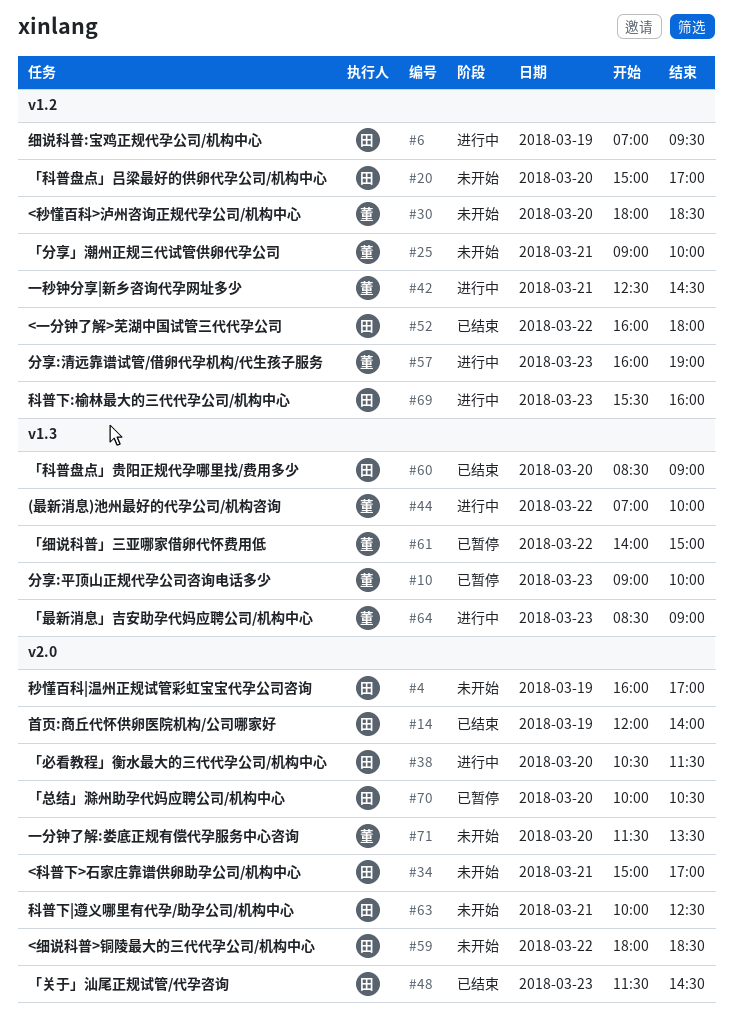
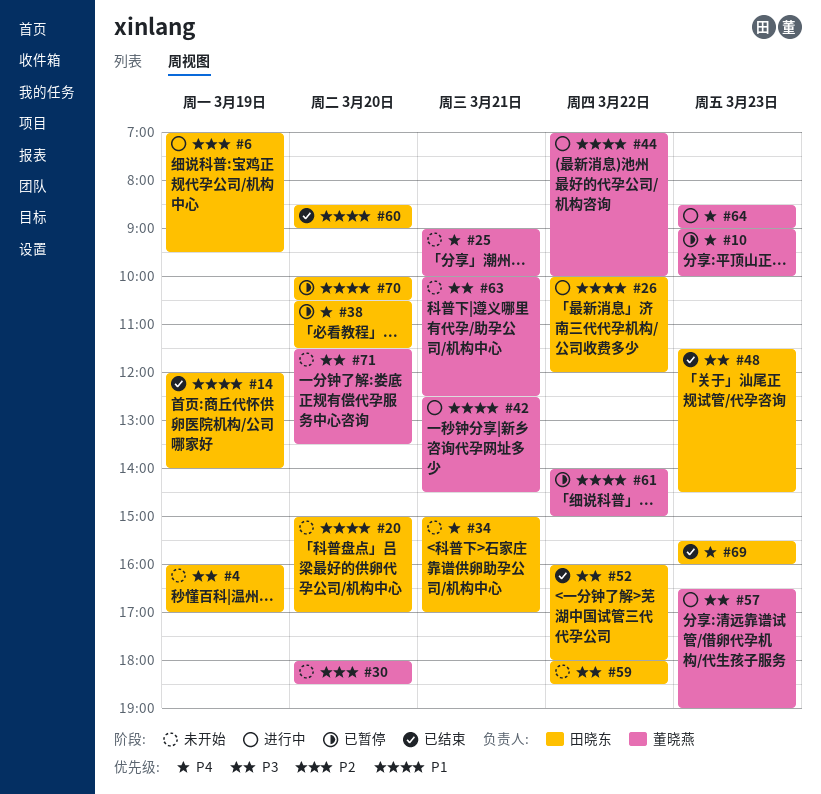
#26: none -> present
#38, status: 进行中 -> 已暂停
#57, begins: 16:00 -> 16:30
#63, owner: 田晓东 -> 董晓燕
#69, status: 进行中 -> 已结束

